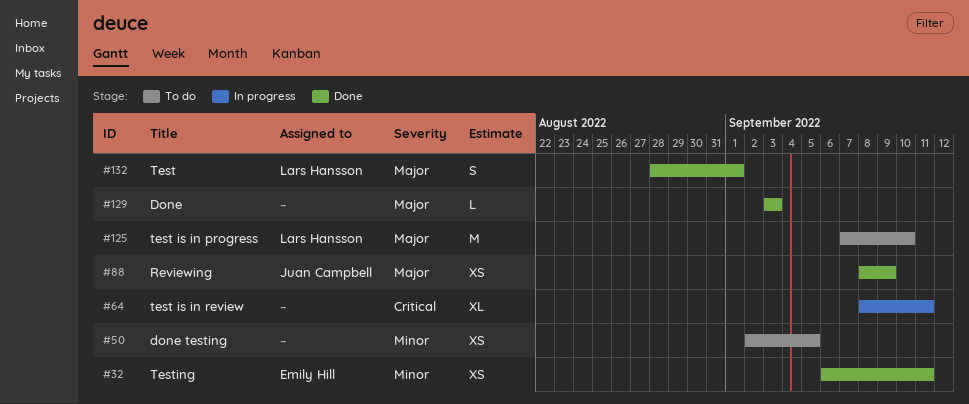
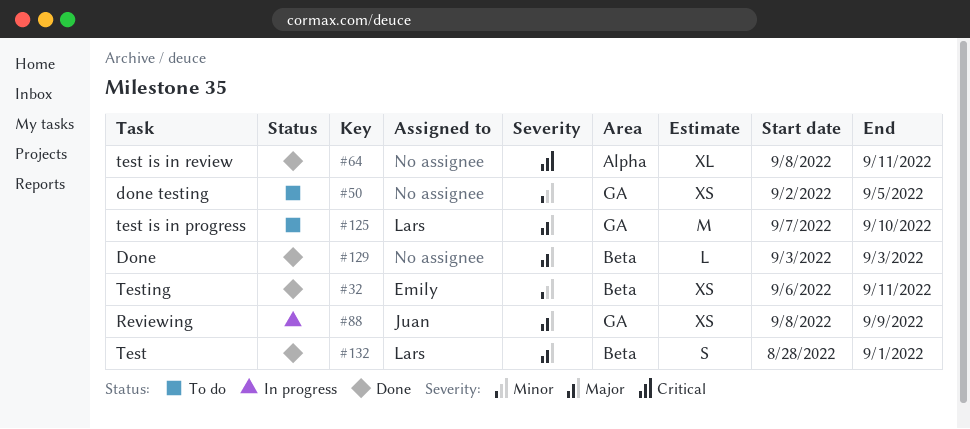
#64, status: In progress -> Done
#88, status: Done -> In progress

